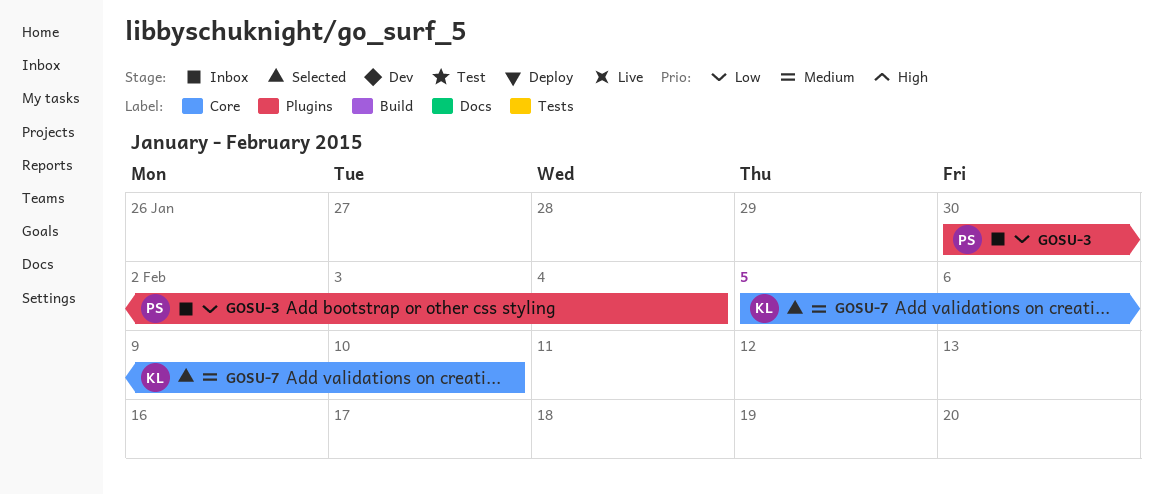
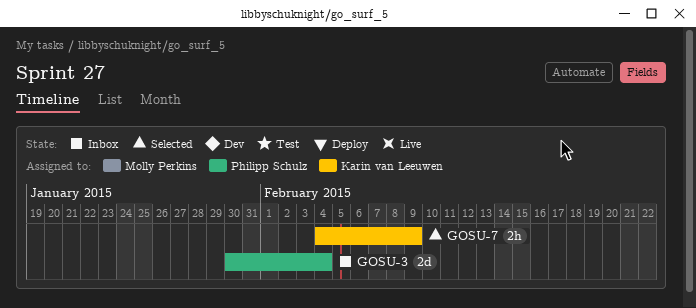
GOSU-7, start: Feb 5 -> Feb 4
GOSU-7, due: Feb 10 -> Feb 9

